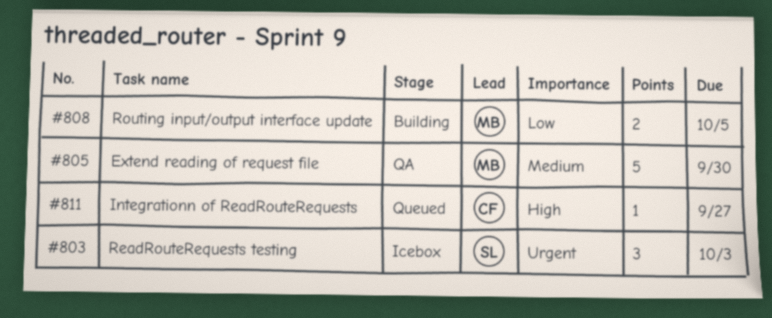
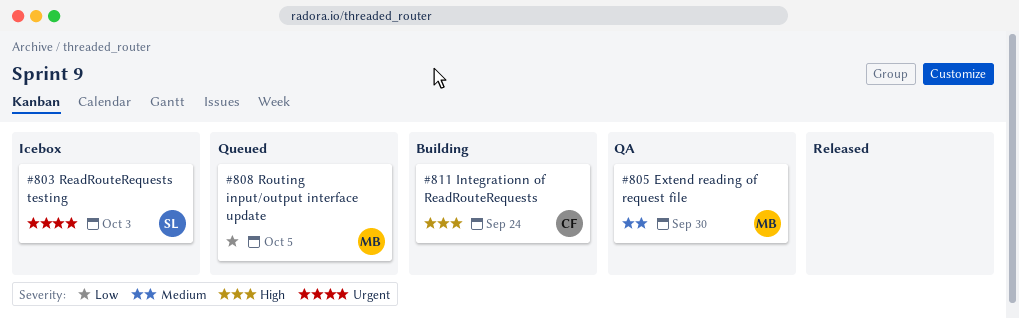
#808, status: Building -> Queued
#811, status: Queued -> Building
#811, due: Sep 27 -> Sep 24

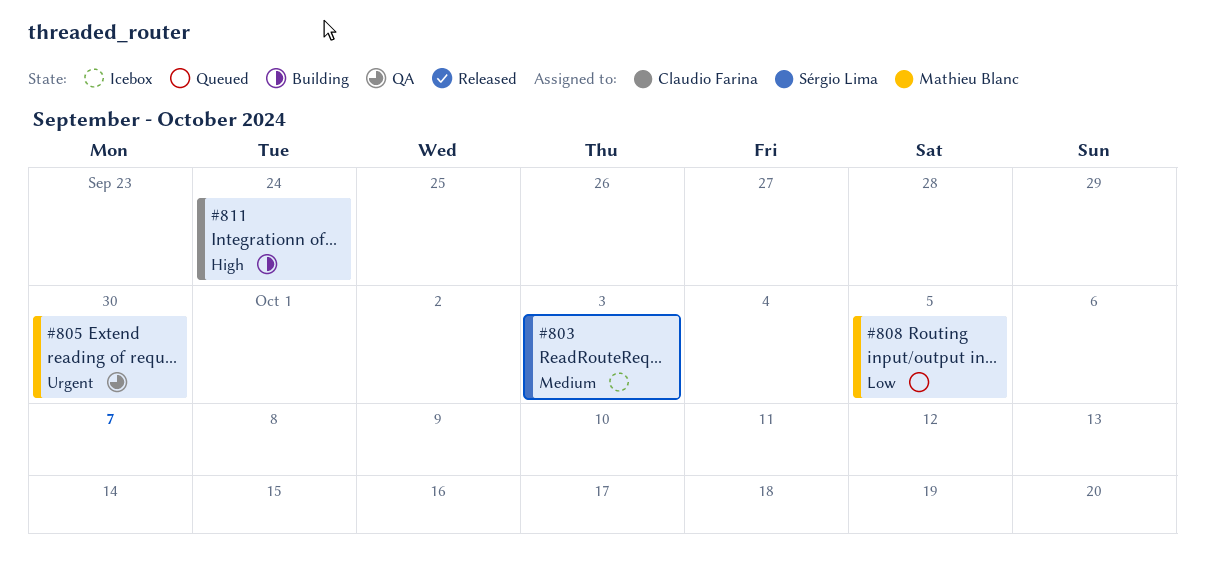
#803, priority: Urgent -> Medium
#805, priority: Medium -> Urgent

